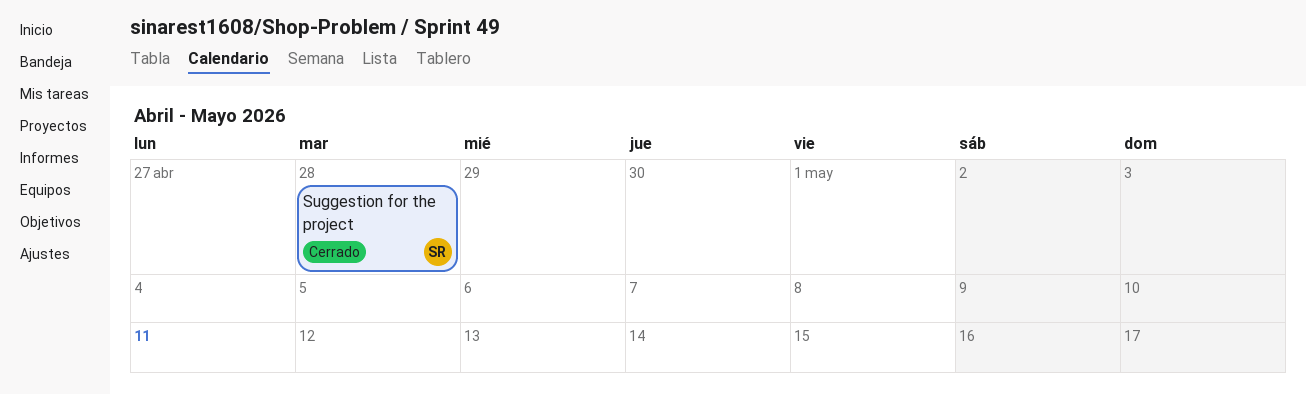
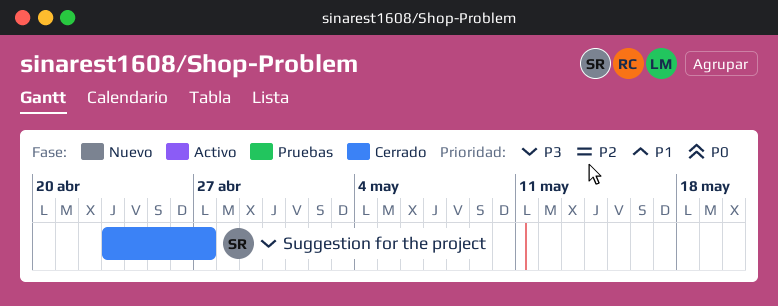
Suggestion for the project, due: Apr 28 -> Apr 27

